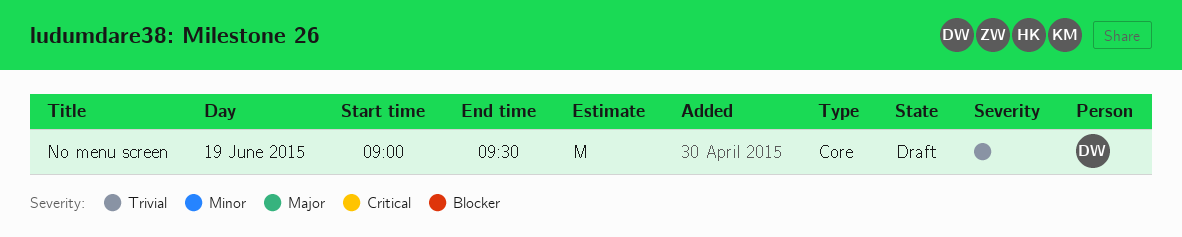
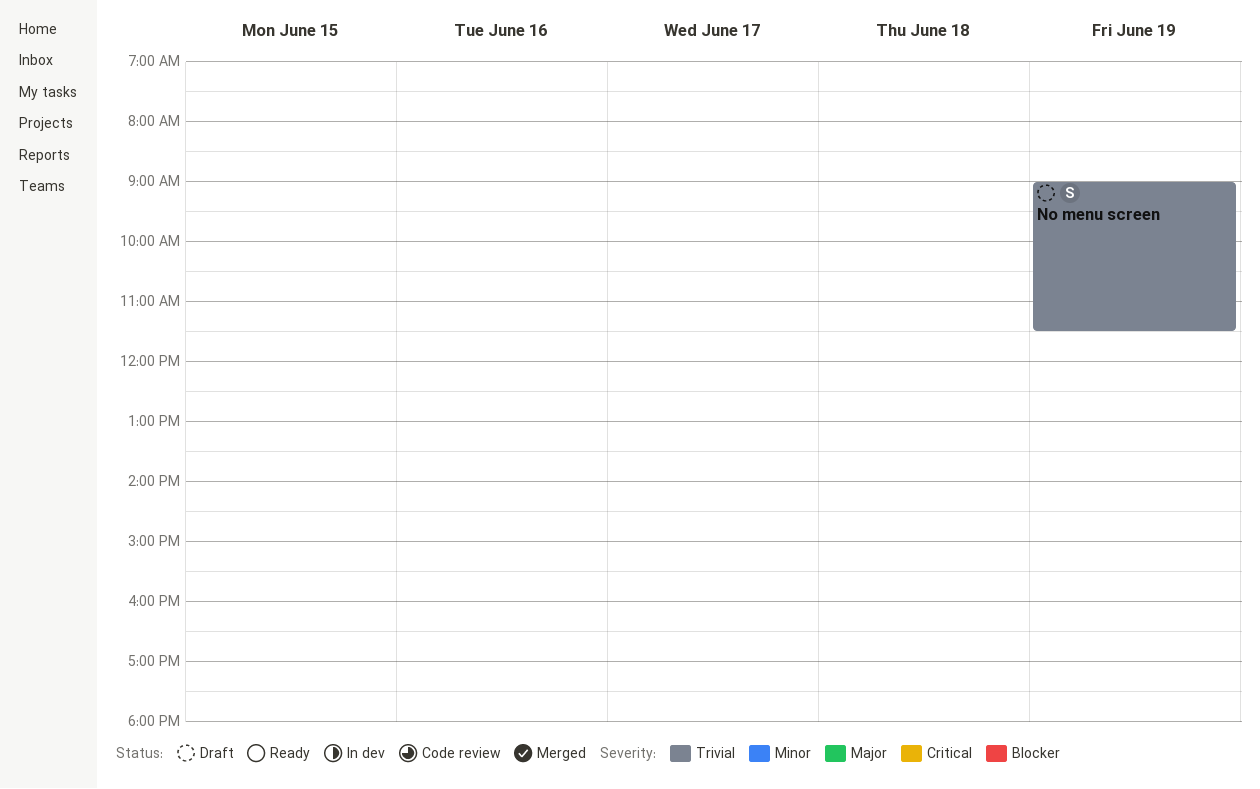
No menu screen, estimate: M -> S
No menu screen, ends: 09:30 -> 11:30

